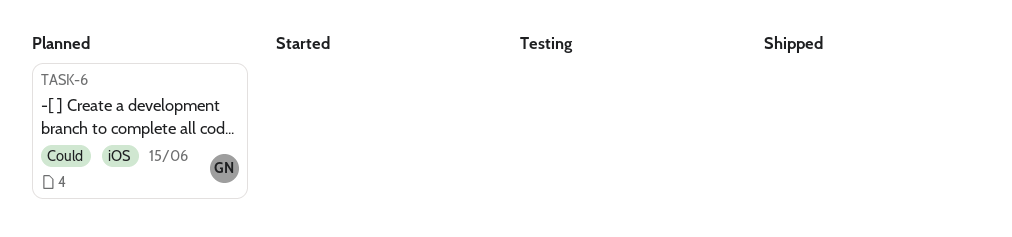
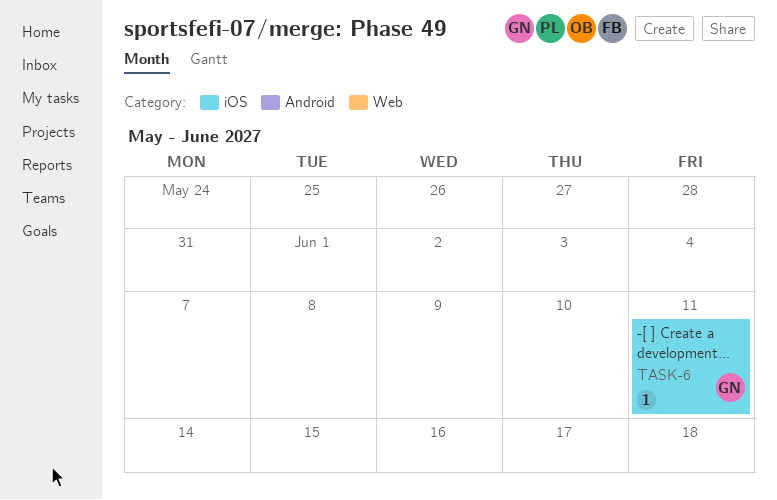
TASK-6, due: Jun 15 -> Jun 11

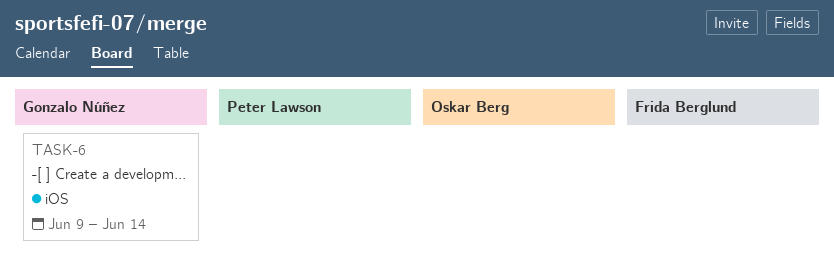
TASK-6, due: Jun 11 -> Jun 14

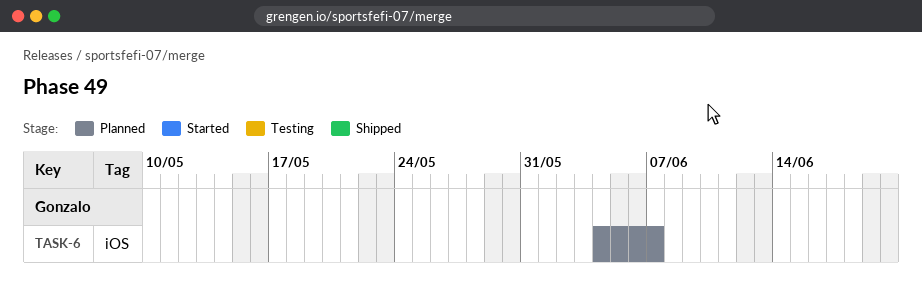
TASK-6, start: Jun 9 -> Jun 4
TASK-6, due: Jun 14 -> Jun 7

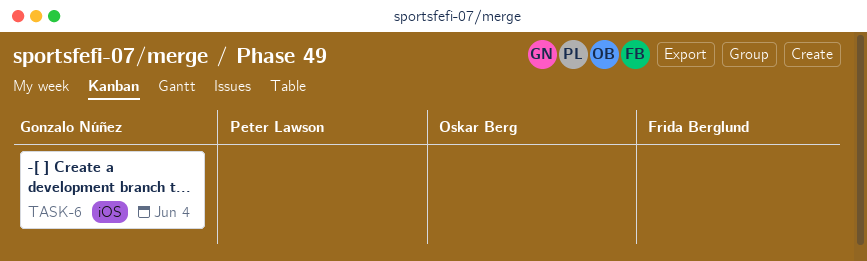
TASK-6, due: Jun 7 -> Jun 4

